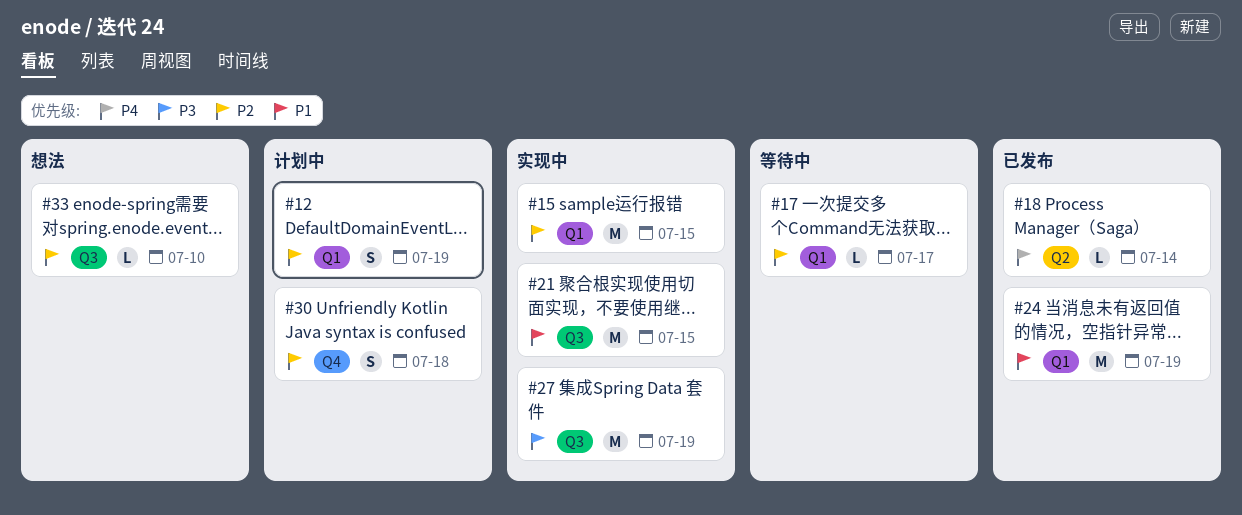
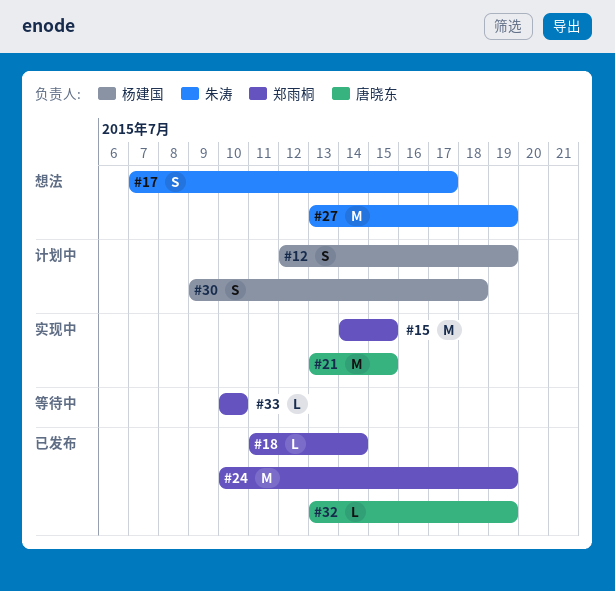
#17, status: 等待中 -> 想法
#17, estimate: L -> S
#27, status: 实现中 -> 想法
#32: none -> present
#33, status: 想法 -> 等待中

